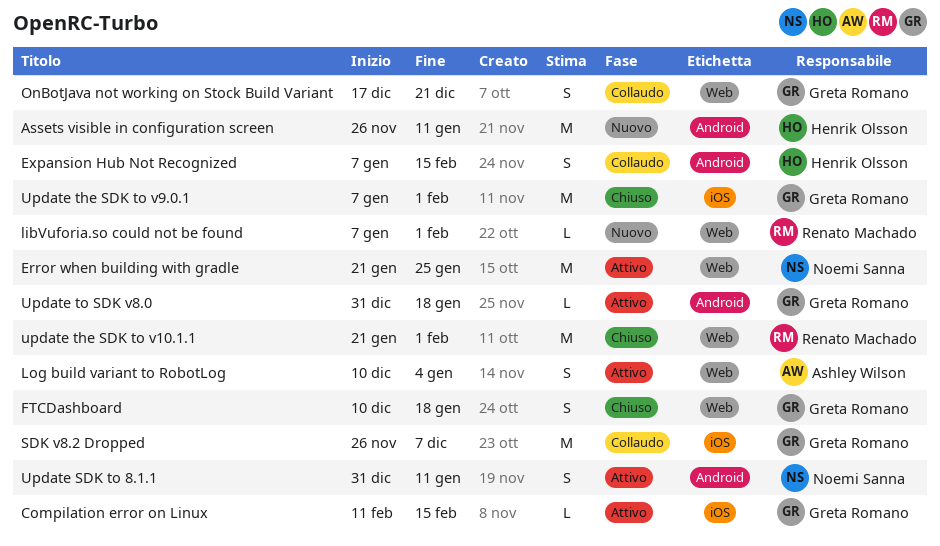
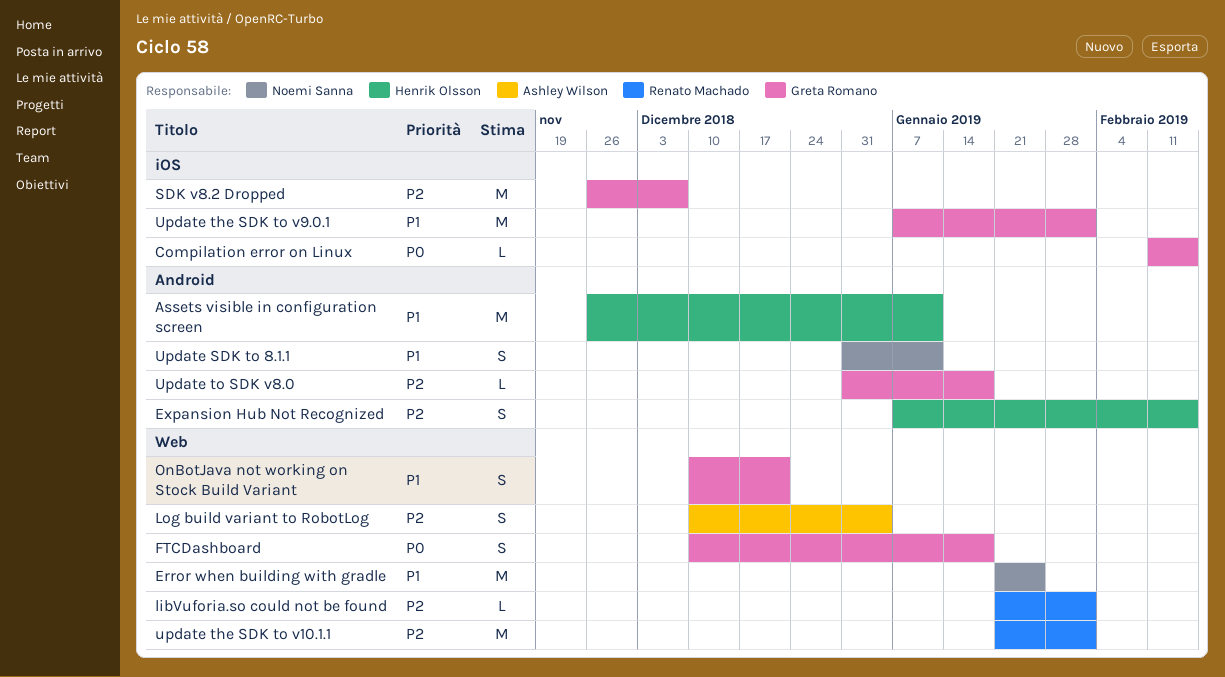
libVuforia.so could not be found, start: Jan 7 -> Jan 21
OnBotJava not working on Stock Build Variant, start: Dec 17 -> Dec 10

